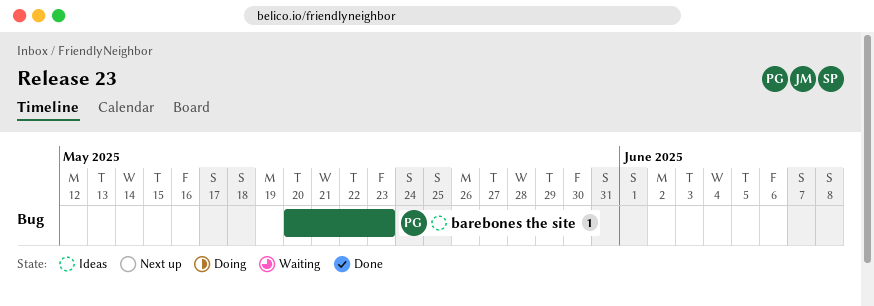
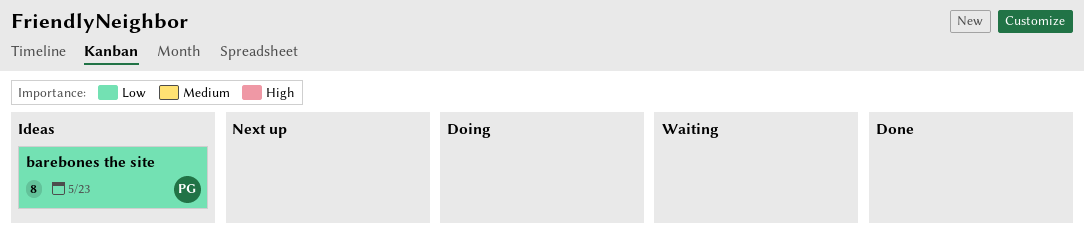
barebones the site, estimate: 1 -> 8

